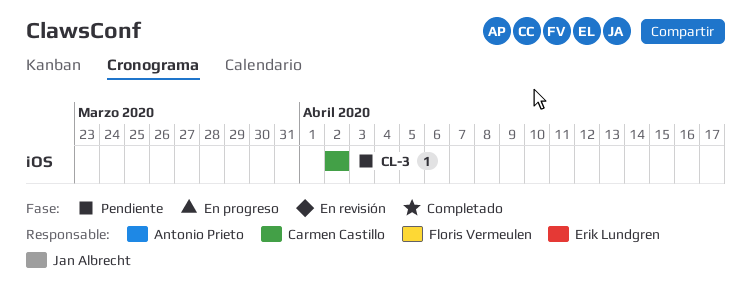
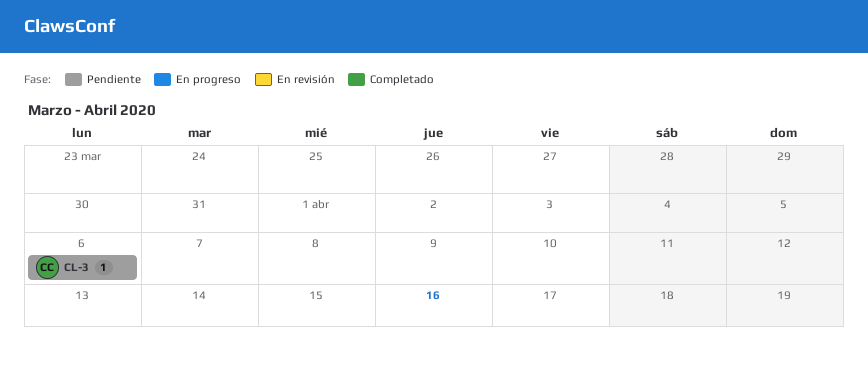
CL-3, start: Apr 2 -> Apr 6
CL-3, due: Apr 2 -> Apr 6

